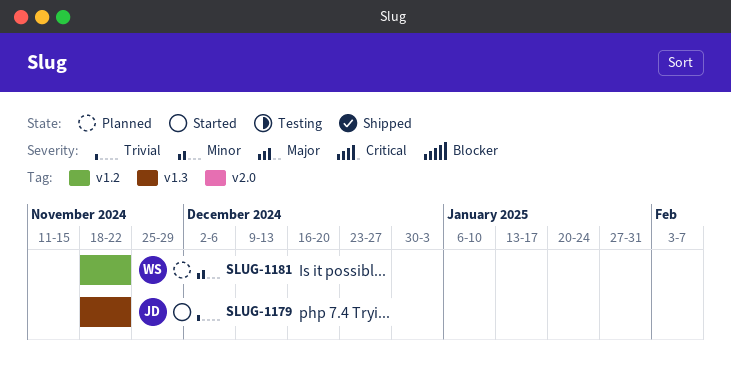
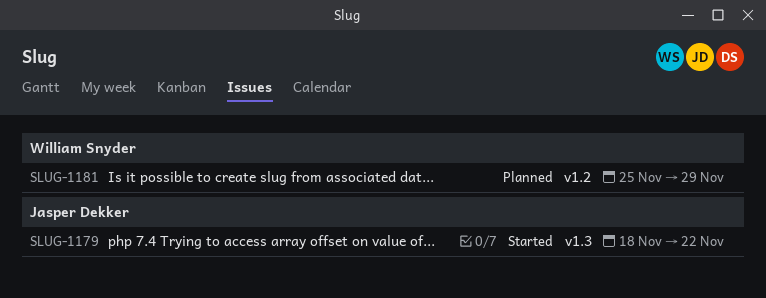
SLUG-1181, start: Nov 18 -> Nov 25
SLUG-1181, due: Nov 22 -> Nov 29

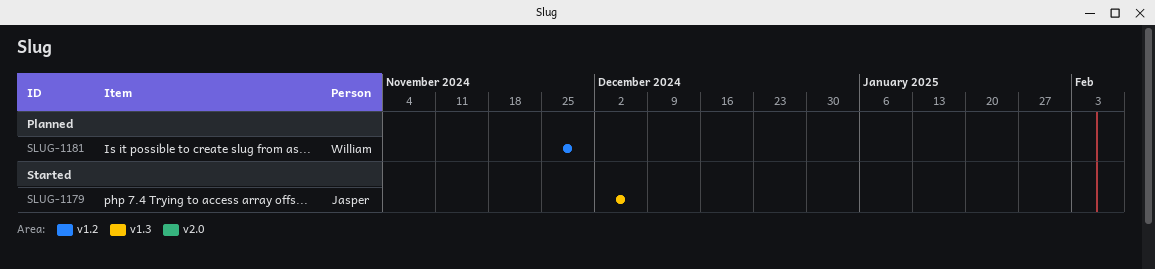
SLUG-1179, start: Nov 18 -> Dec 2
SLUG-1179, due: Nov 22 -> Dec 6

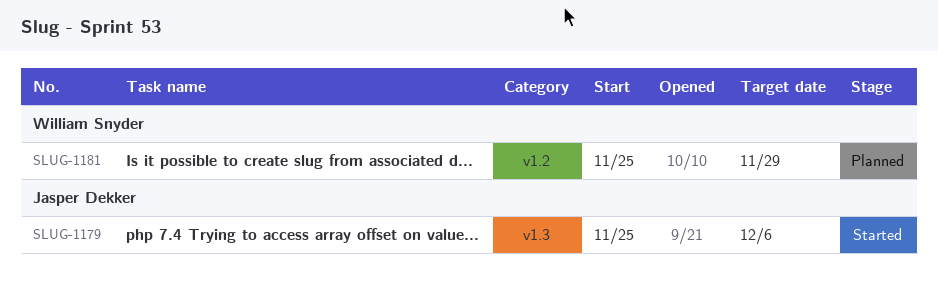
SLUG-1179, start: Dec 2 -> Nov 25

